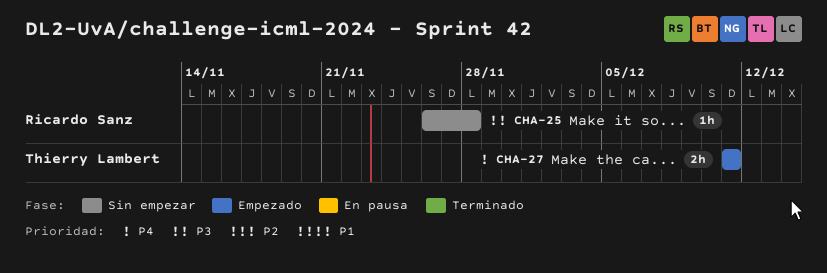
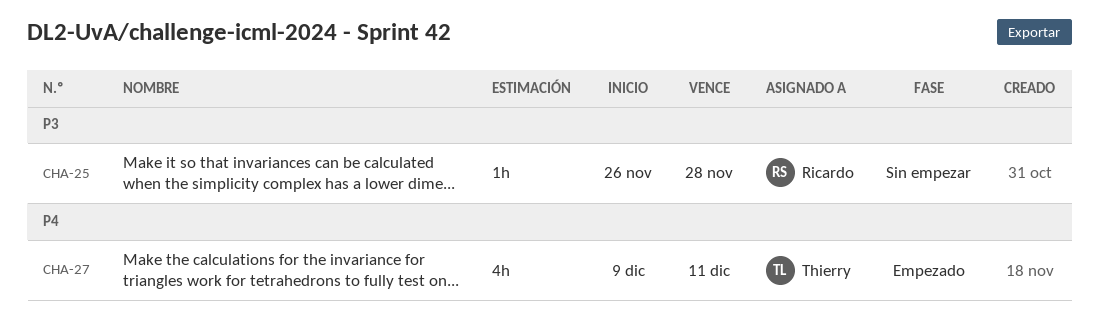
CHA-27, estimate: 2h -> 4h
CHA-27, start: Dec 11 -> Dec 9

